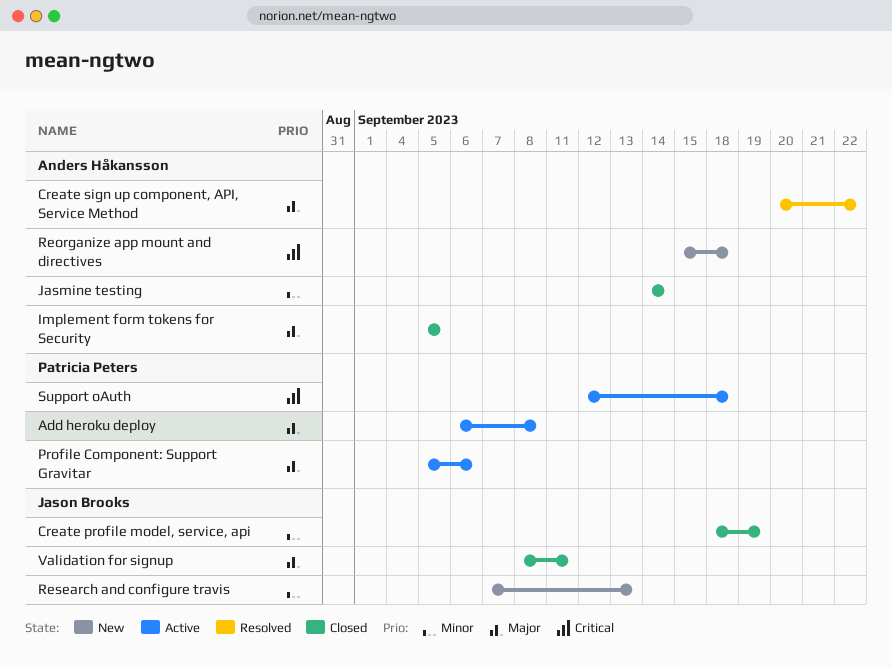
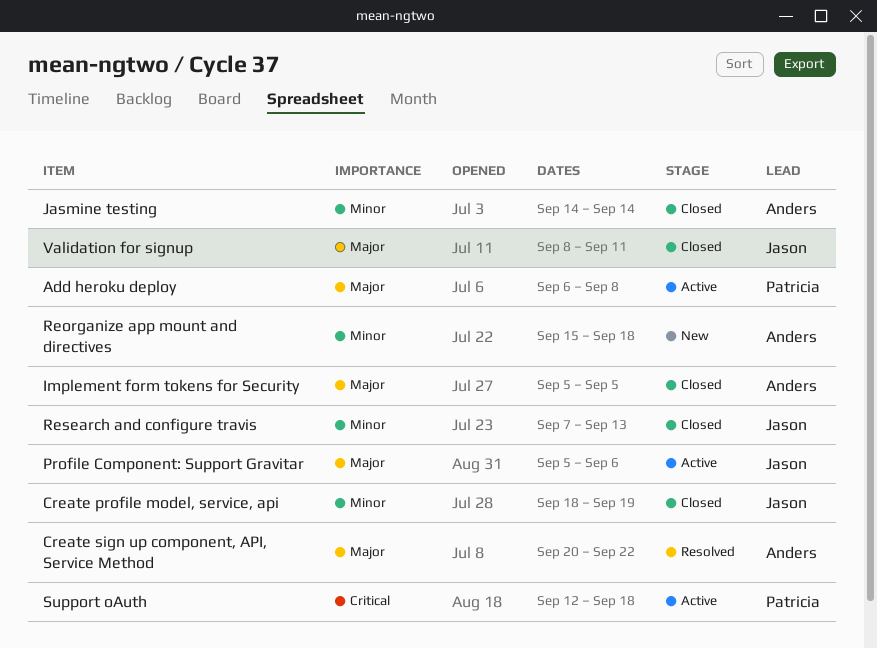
Profile Component: Support Gravitar, owner: Patricia Peters -> Jason Brooks
Reorganize app mount and directives, priority: Critical -> Minor
Research and configure travis, status: New -> Closed

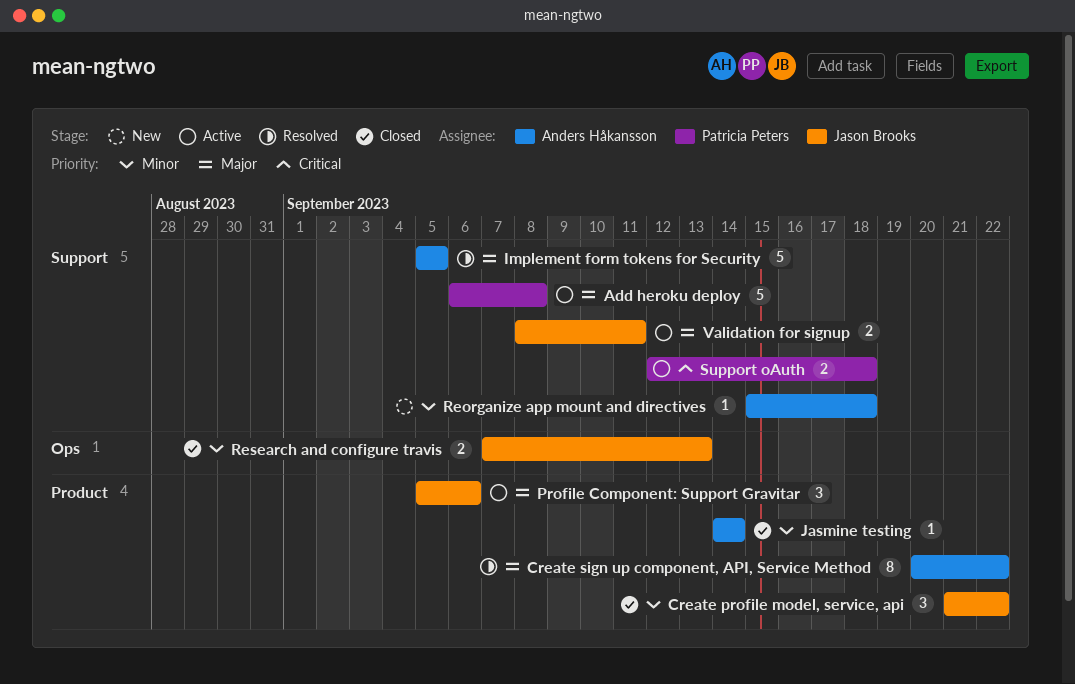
Create profile model, service, api, start: Sep 18 -> Sep 21
Create profile model, service, api, due: Sep 19 -> Sep 22
Implement form tokens for Security, status: Closed -> Resolved
Validation for signup, status: Closed -> Active

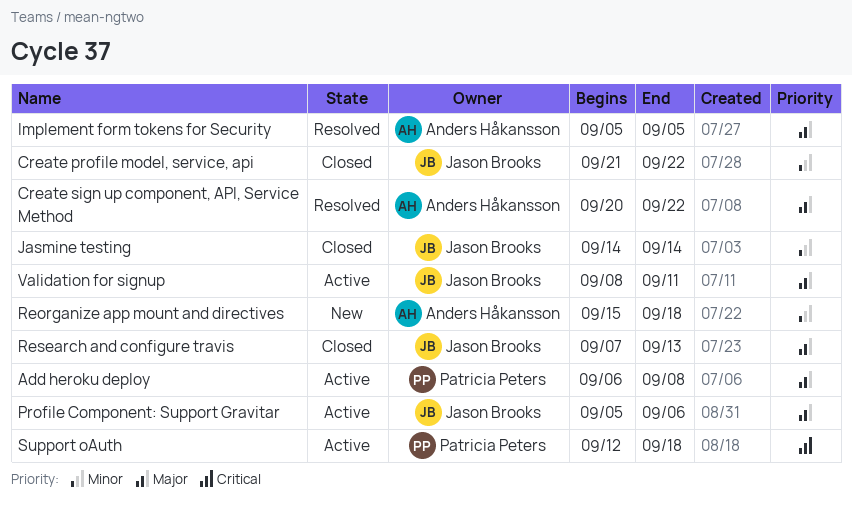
Jasmine testing, owner: Anders Håkansson -> Jason Brooks
Research and configure travis, priority: Minor -> Major

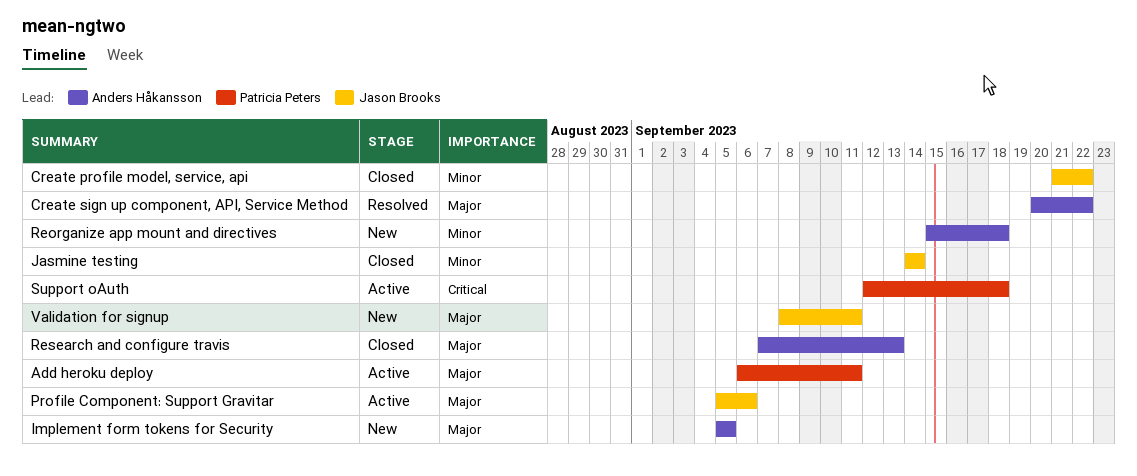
Add heroku deploy, due: Sep 8 -> Sep 11
Implement form tokens for Security, status: Resolved -> New
Research and configure travis, owner: Jason Brooks -> Anders Håkansson
Validation for signup, status: Active -> New

